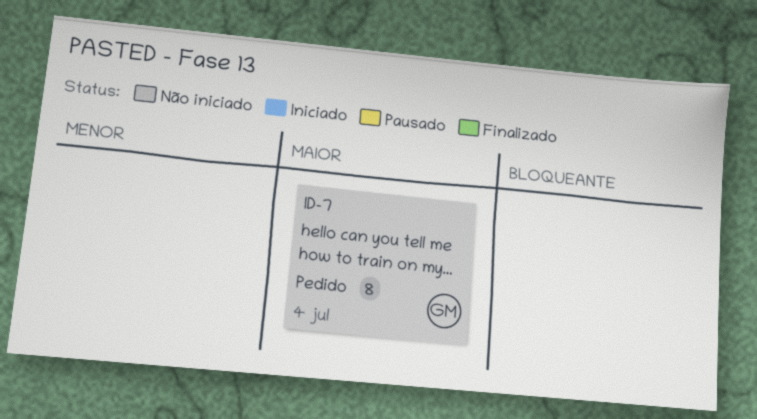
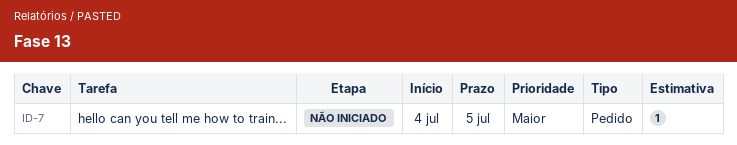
ID-7, estimate: 8 -> 1
ID-7, due: Jul 4 -> Jul 5

